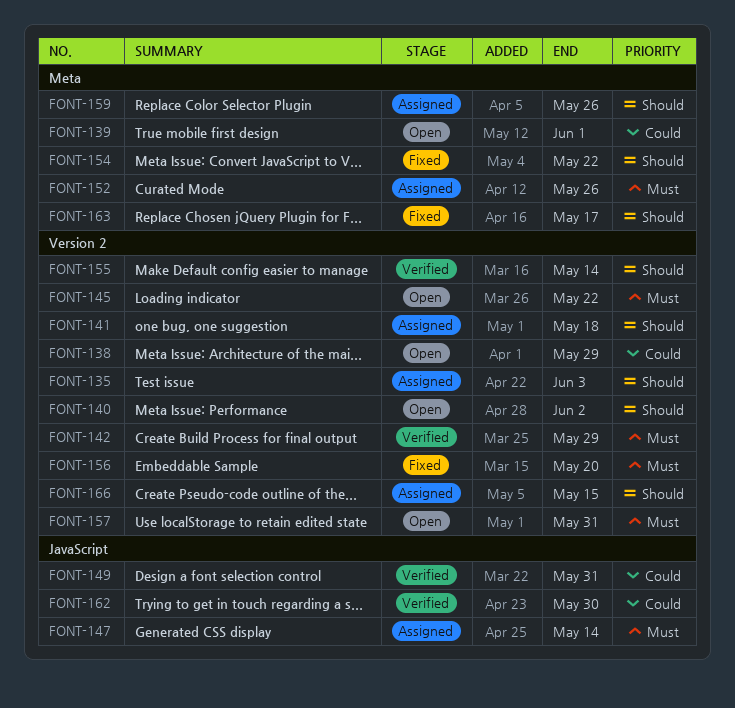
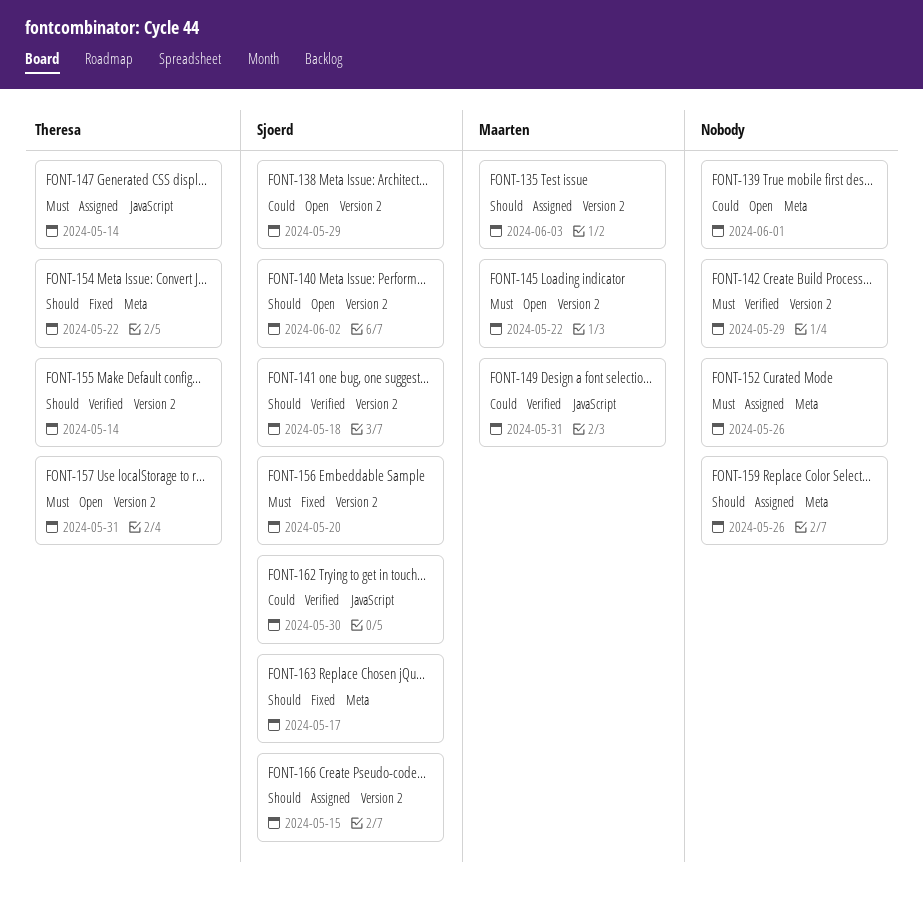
FONT-141, status: Assigned -> Verified

